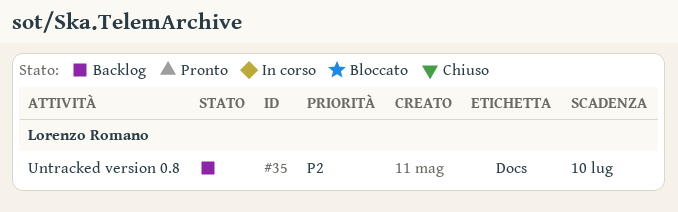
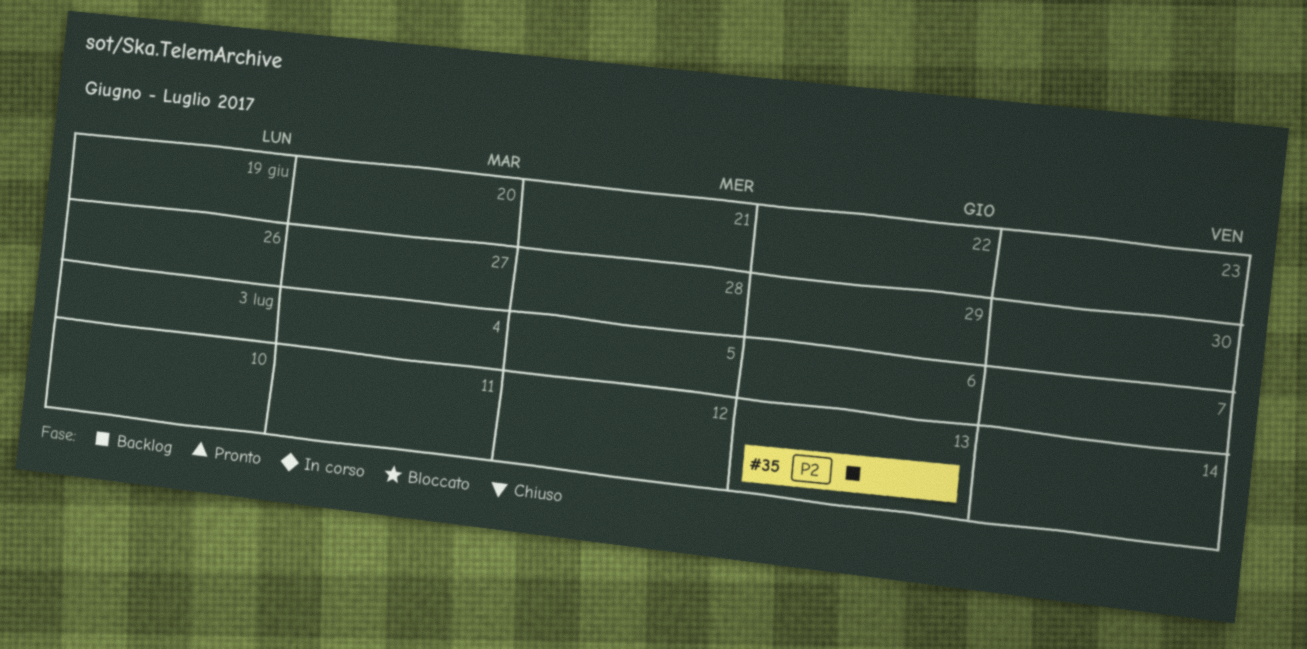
#35, due: Jul 10 -> Jul 13

